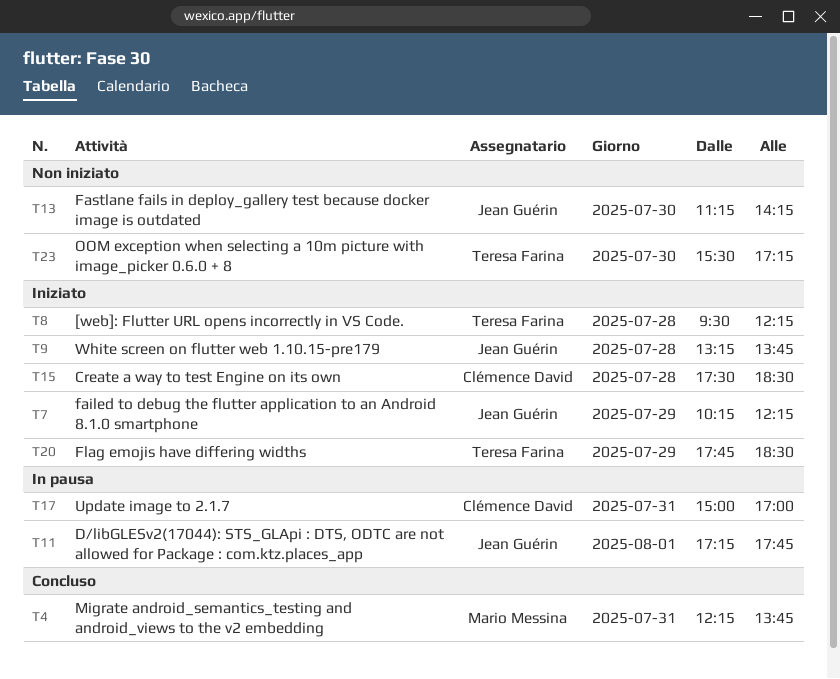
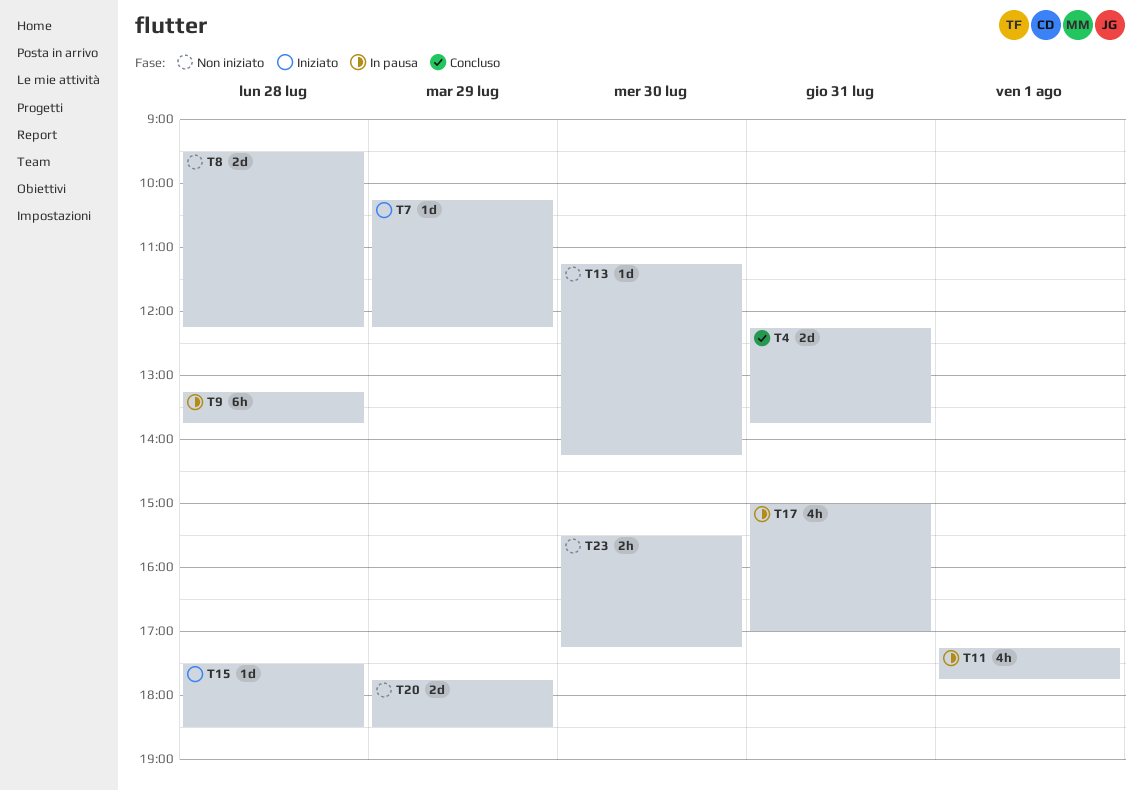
T8, status: Iniziato -> Non iniziato
T9, status: Iniziato -> In pausa
T20, status: Iniziato -> Non iniziato

